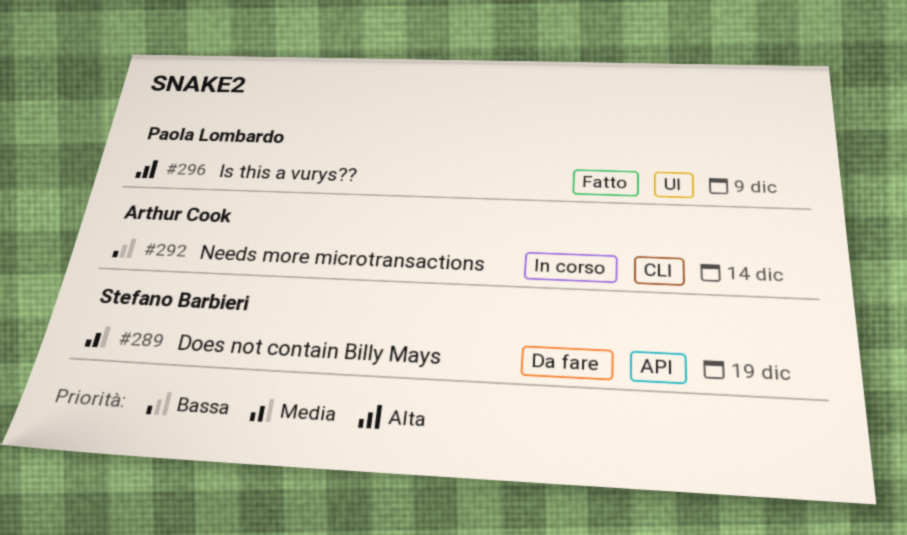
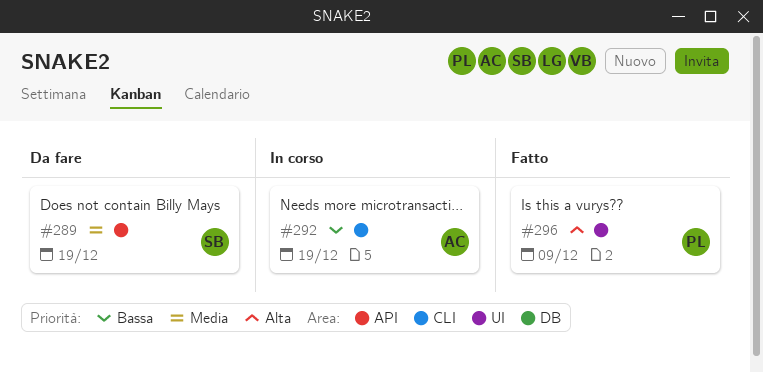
#292, due: Dec 14 -> Dec 19

